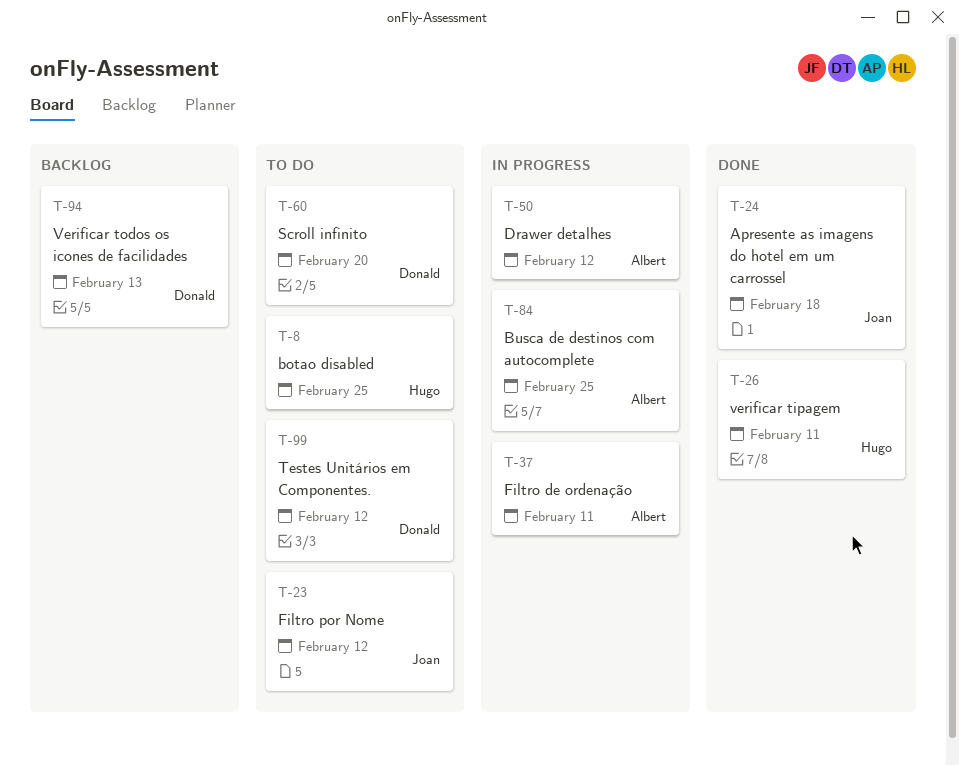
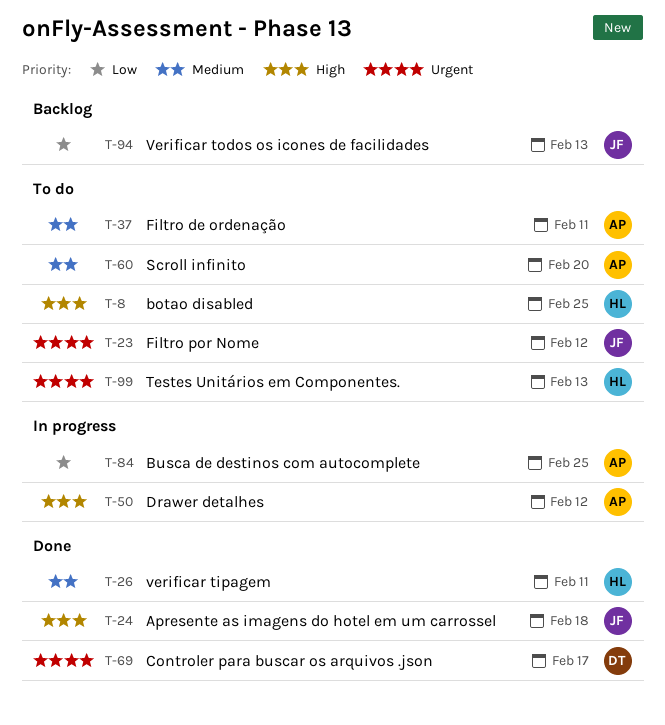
T-37, status: In progress -> To do
T-60, owner: Donald -> Albert
T-69: none -> present
T-94, owner: Donald -> Joan
T-99, owner: Donald -> Hugo
T-99, due: Feb 12 -> Feb 13

